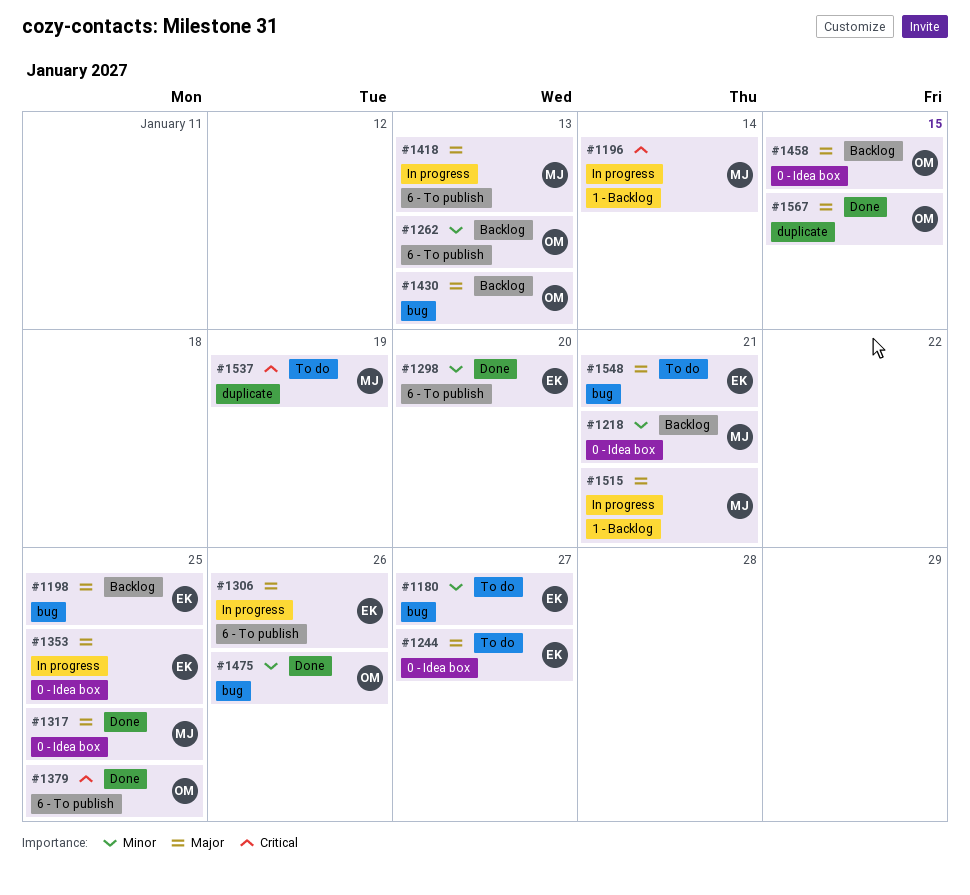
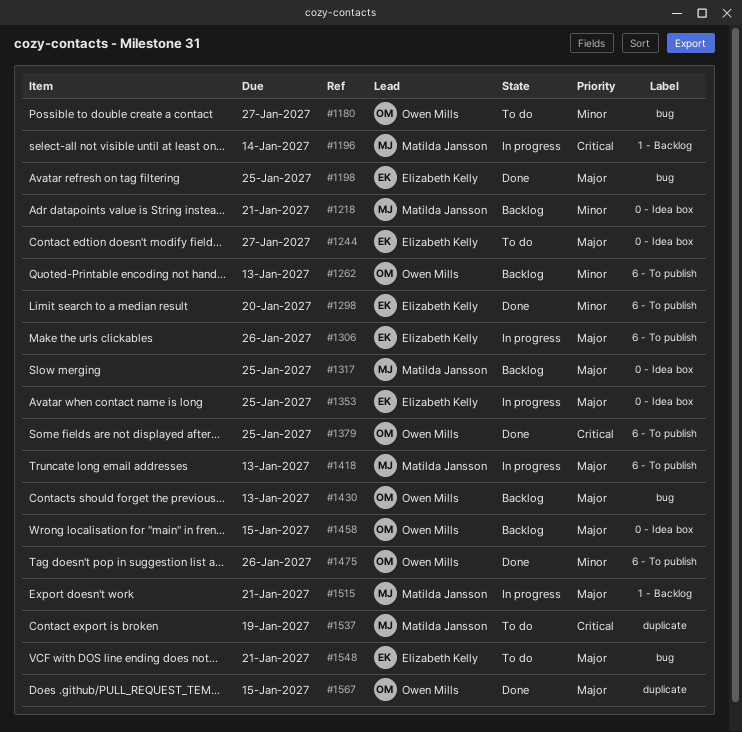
#1180, owner: Elizabeth Kelly -> Owen Mills
#1198, status: Backlog -> Done
#1317, status: Done -> Backlog
#1475, label: bug -> 6 - To publish

